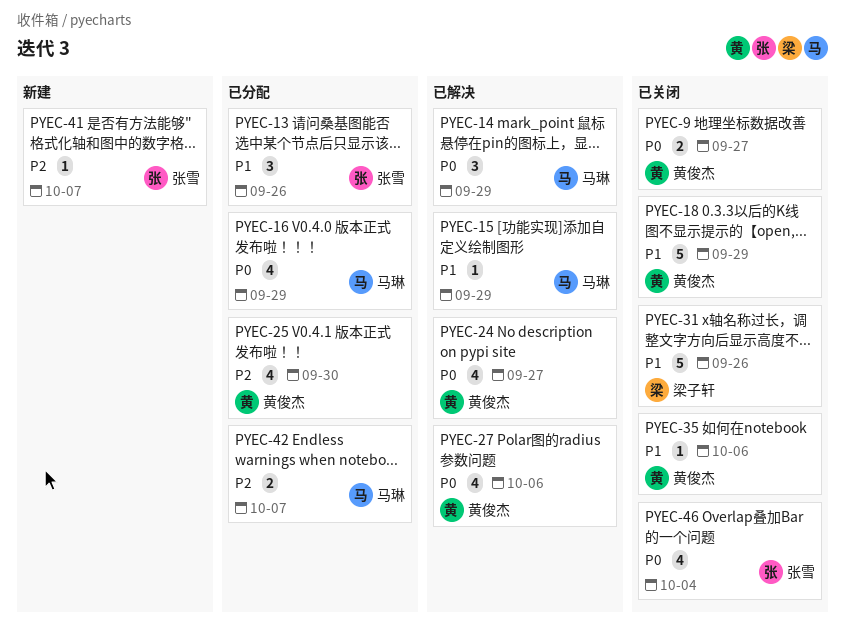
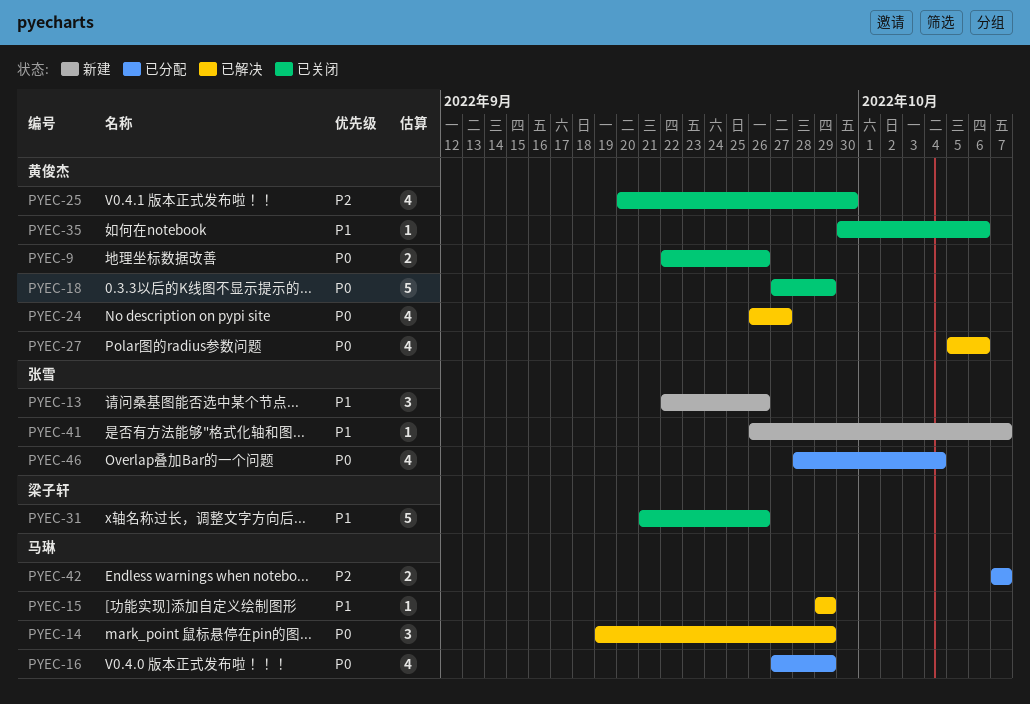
PYEC-9, due: Sep 27 -> Sep 26
PYEC-13, status: 已分配 -> 新建
PYEC-18, priority: P1 -> P0
PYEC-25, status: 已分配 -> 已关闭
PYEC-41, priority: P2 -> P1
PYEC-46, status: 已关闭 -> 已分配

